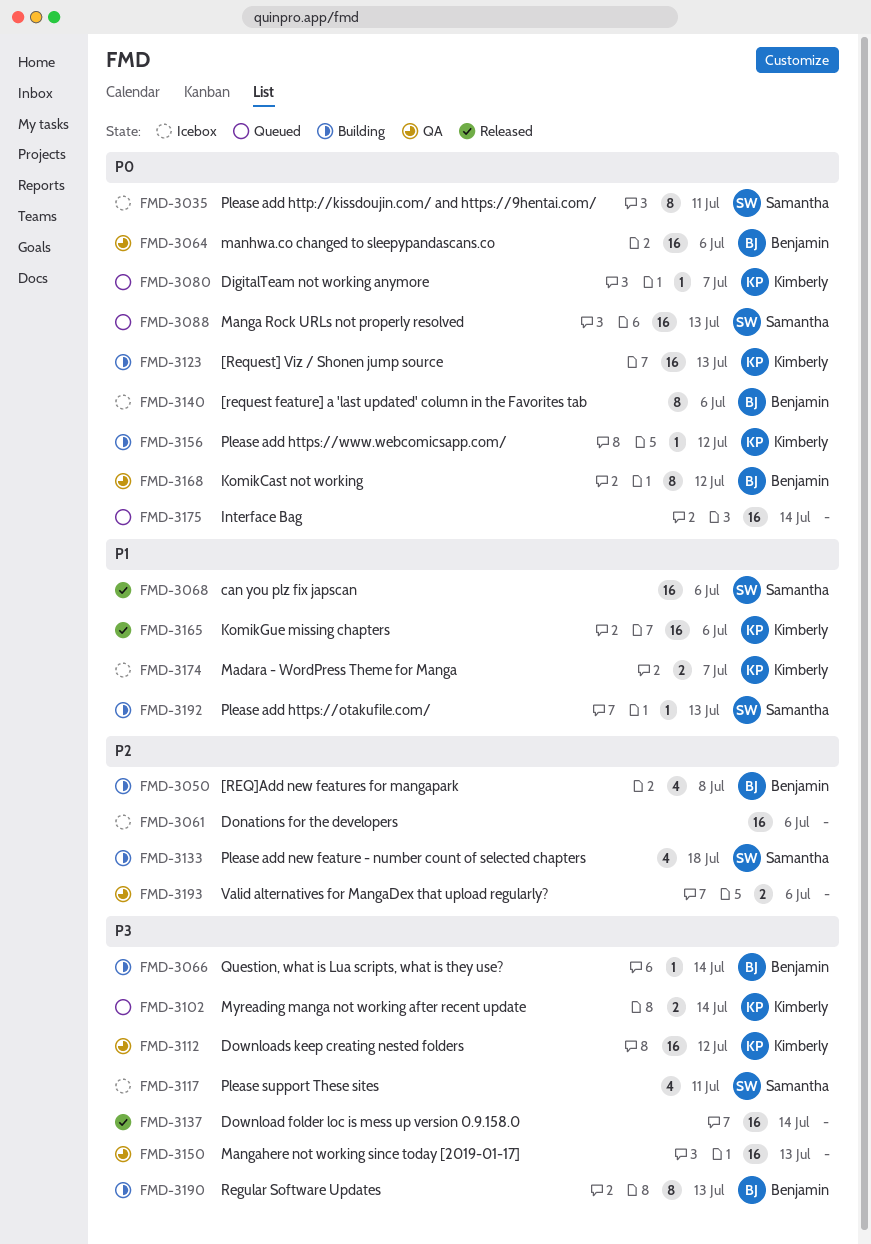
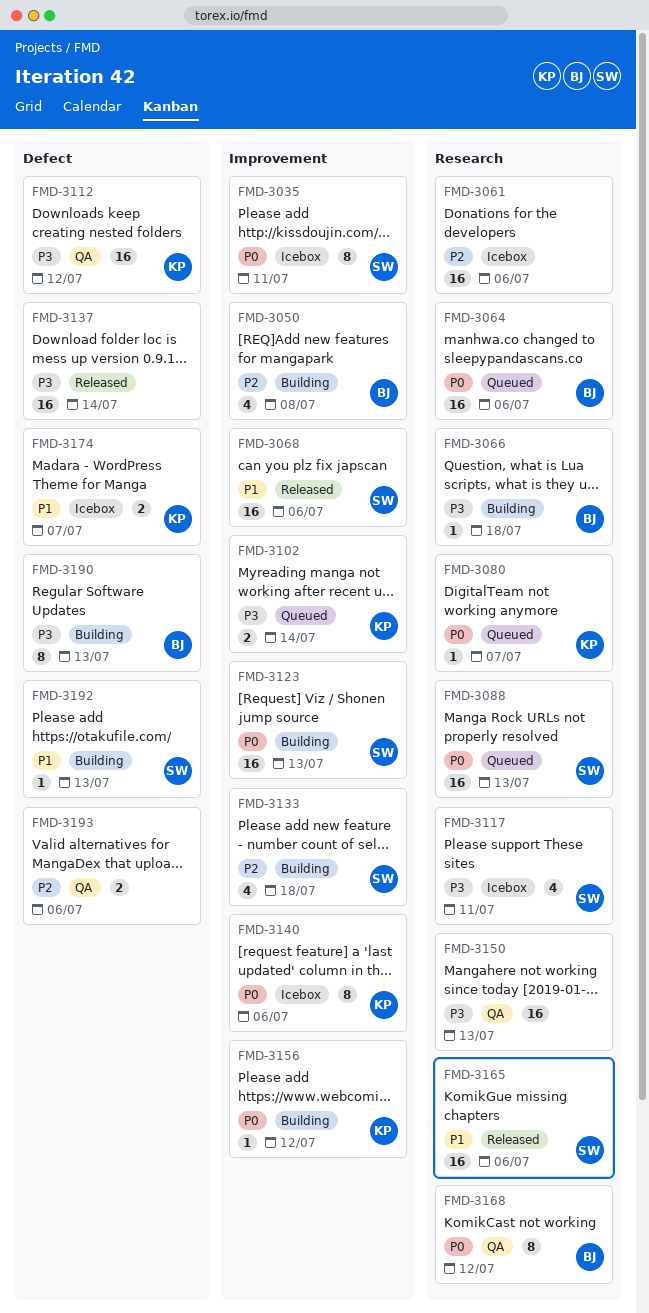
FMD-3064, status: QA -> Queued
FMD-3066, due: Jul 14 -> Jul 18
FMD-3123, owner: Kimberly -> Samantha
FMD-3140, owner: Benjamin -> Kimberly
FMD-3165, owner: Kimberly -> Samantha
FMD-3175: present -> none

